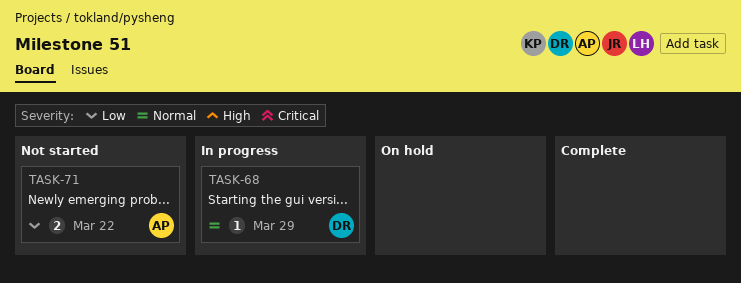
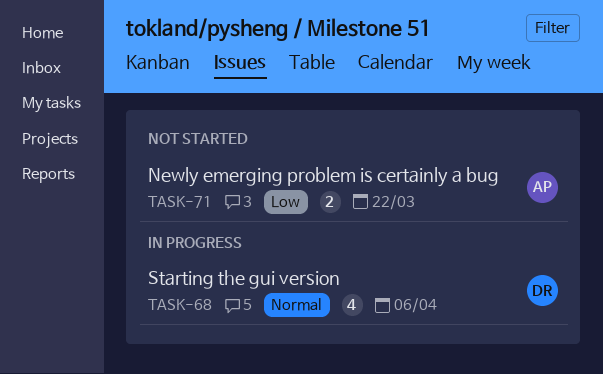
TASK-68, estimate: 1 -> 4
TASK-68, due: Mar 29 -> Apr 6

